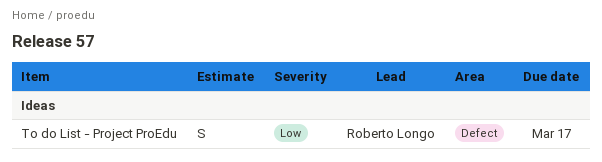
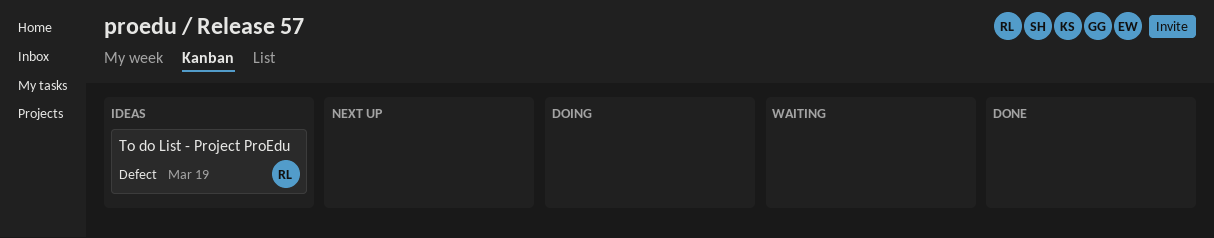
To do List - Project ProEdu, due: Mar 17 -> Mar 19

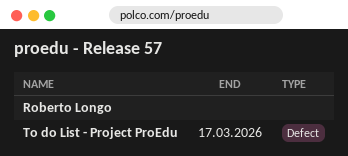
To do List - Project ProEdu, due: Mar 19 -> Mar 17

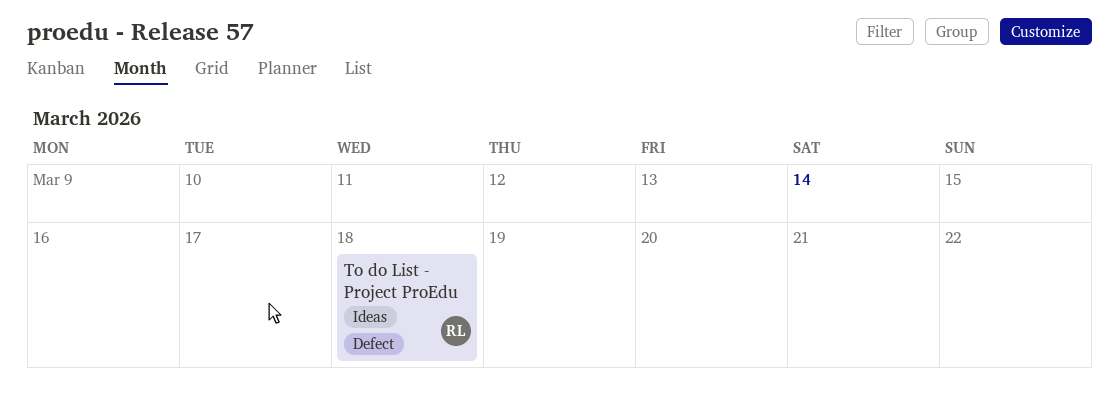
To do List - Project ProEdu, due: Mar 17 -> Mar 18

